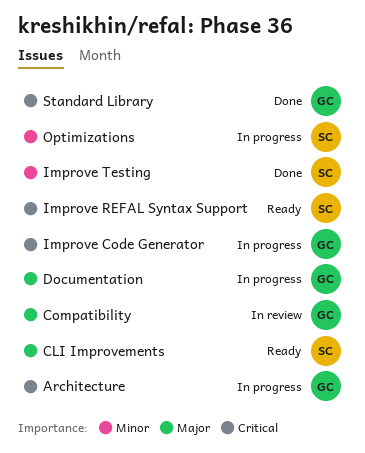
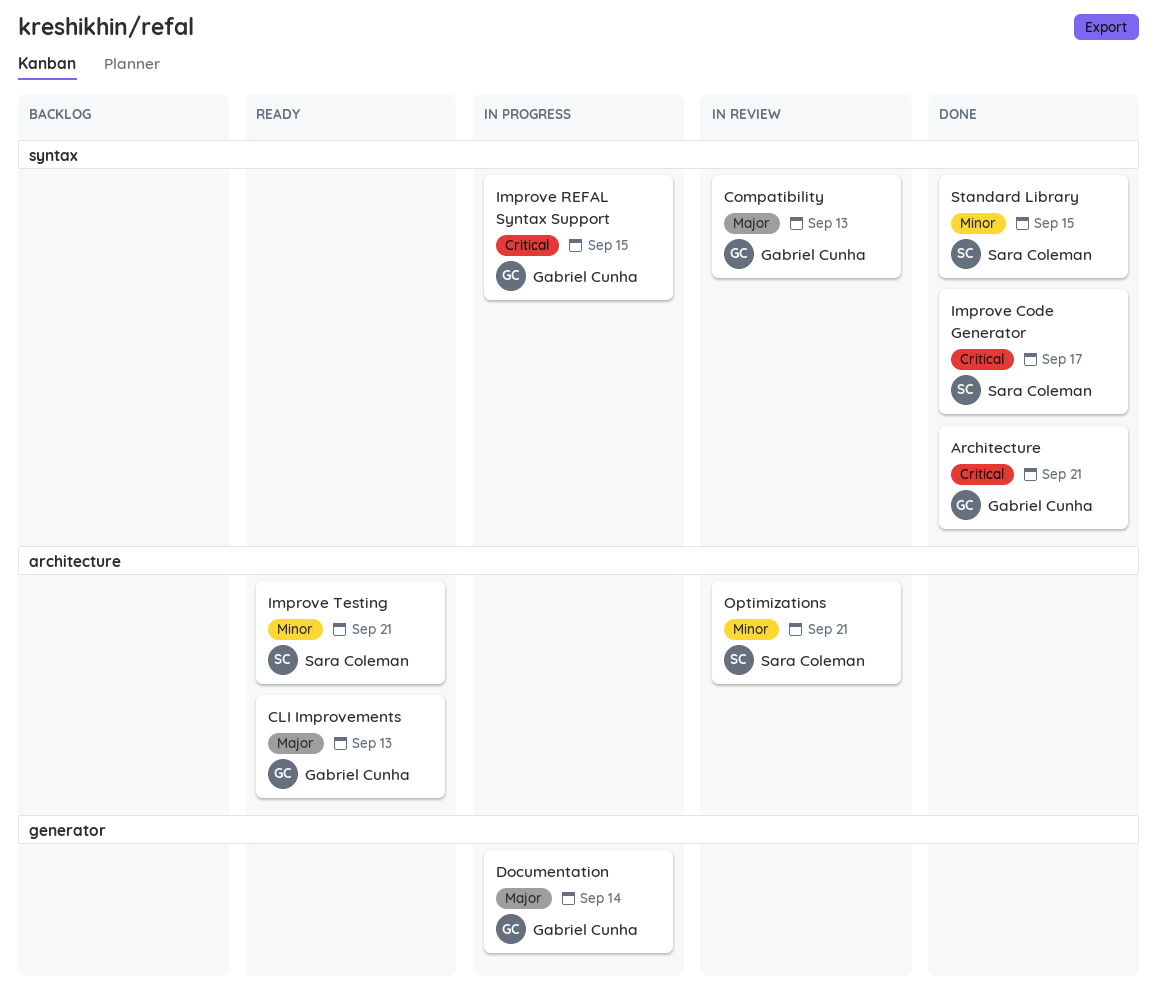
Architecture, status: In progress -> Done
CLI Improvements, owner: Sara Coleman -> Gabriel Cunha
Improve Code Generator, status: In progress -> Done
Improve Code Generator, owner: Gabriel Cunha -> Sara Coleman
Improve REFAL Syntax Support, status: Ready -> In progress
Improve REFAL Syntax Support, owner: Sara Coleman -> Gabriel Cunha
Improve Testing, status: Done -> Ready
Optimizations, status: In progress -> In review
Standard Library, owner: Gabriel Cunha -> Sara Coleman
Standard Library, priority: Critical -> Minor

